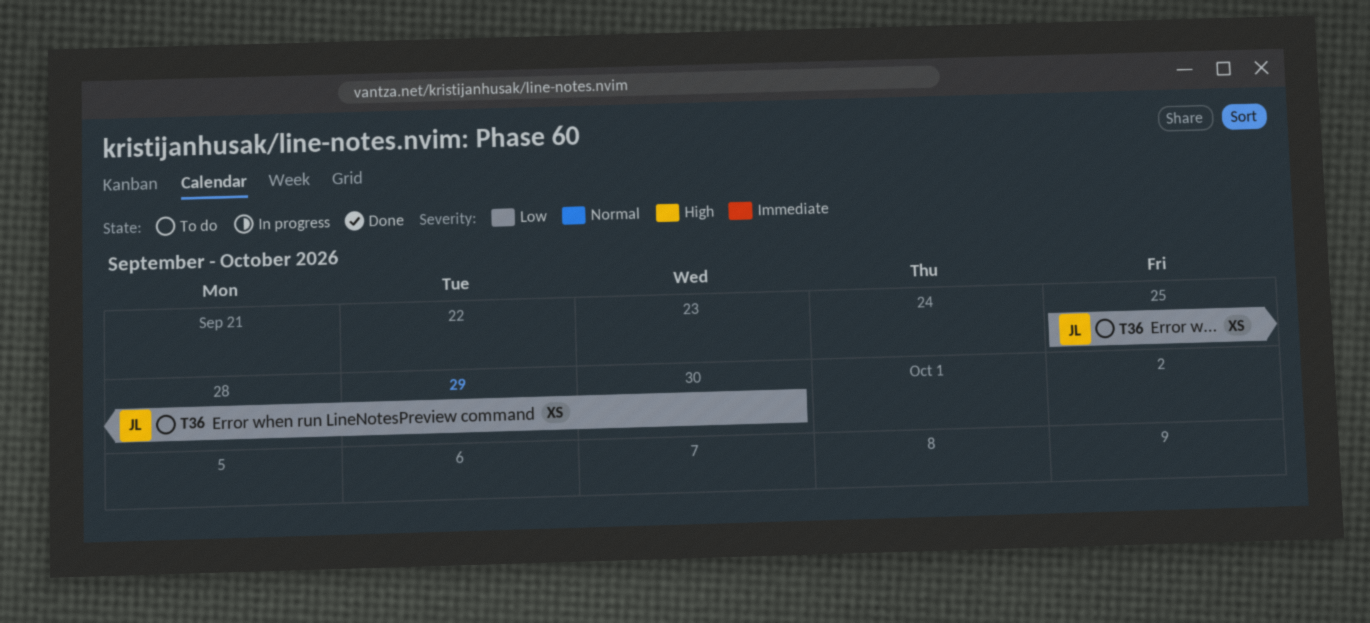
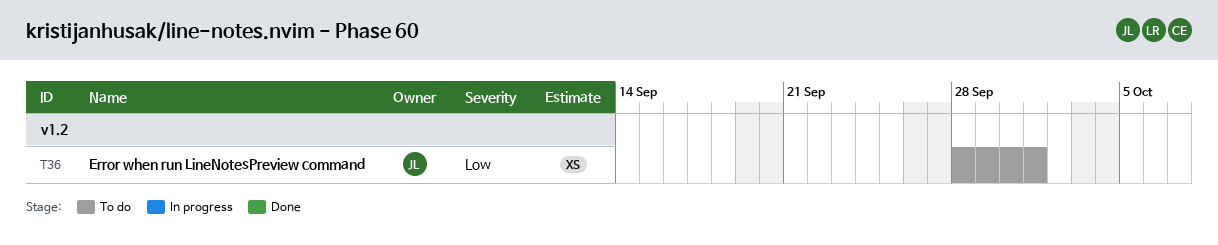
T36, start: Sep 25 -> Sep 28
T36, due: Sep 30 -> Oct 1

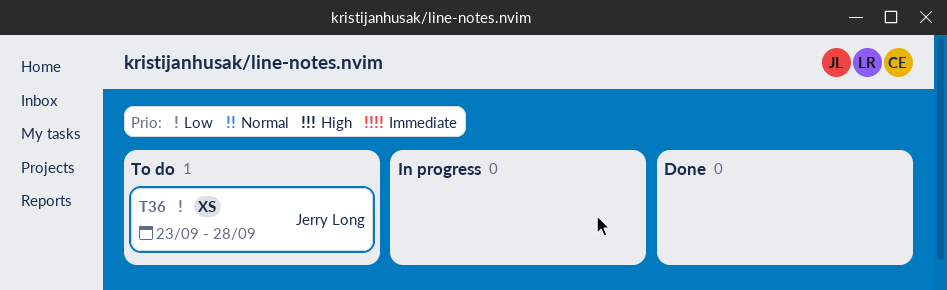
T36, start: Sep 28 -> Sep 23
T36, due: Oct 1 -> Sep 28

